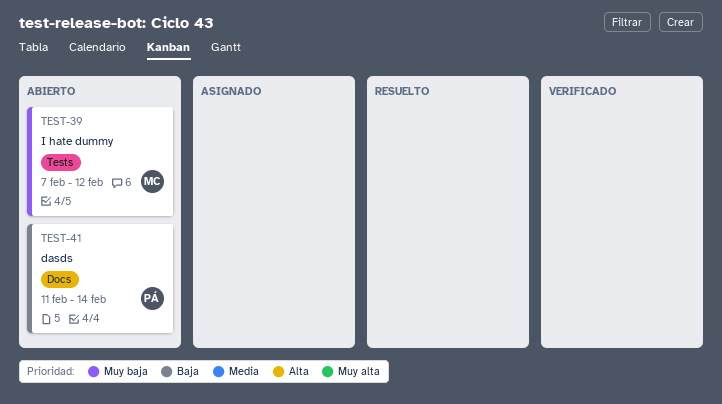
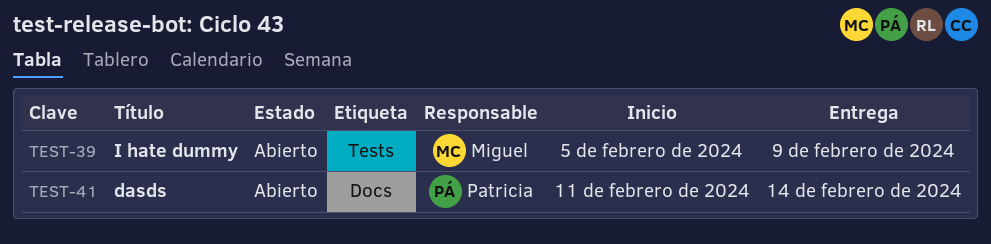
TEST-39, start: Feb 7 -> Feb 5
TEST-39, due: Feb 12 -> Feb 9

